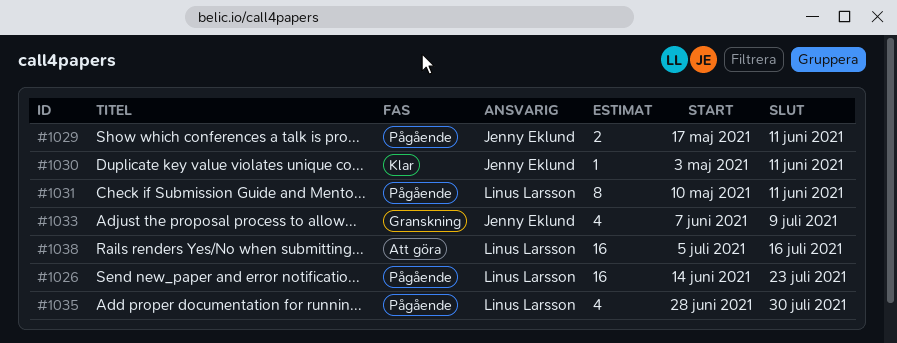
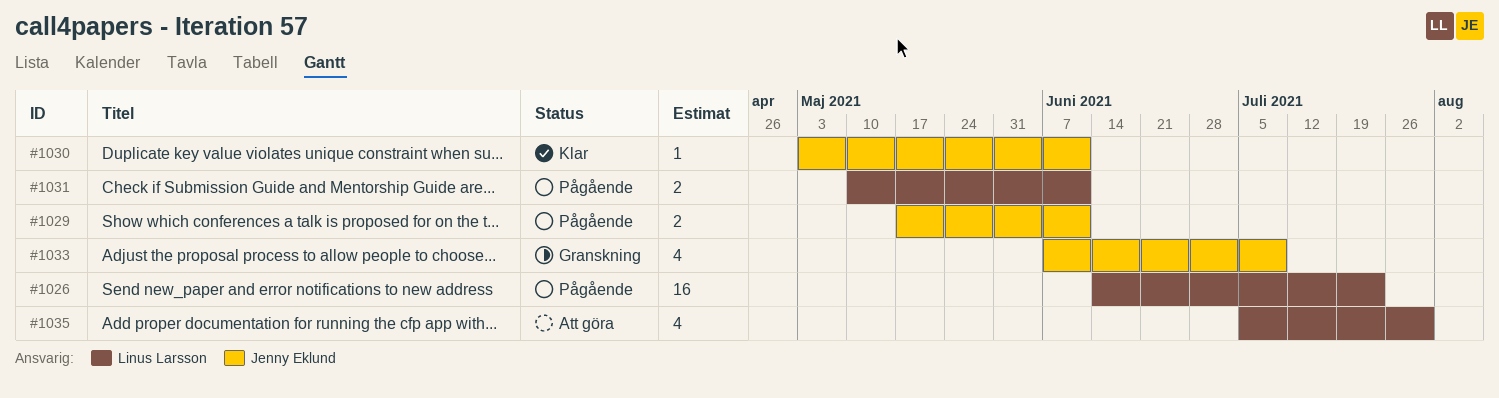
#1031, estimate: 8 -> 2
#1035, status: Pågående -> Att göra
#1035, start: Jun 28 -> Jul 5
#1038: present -> none

